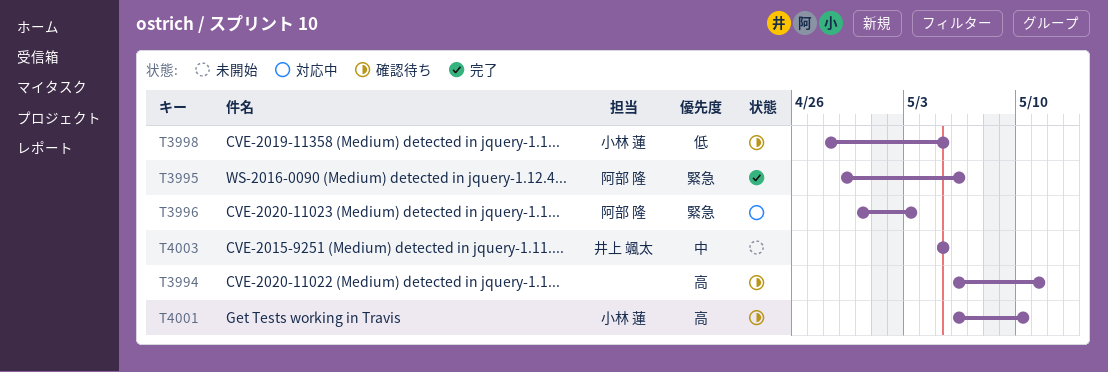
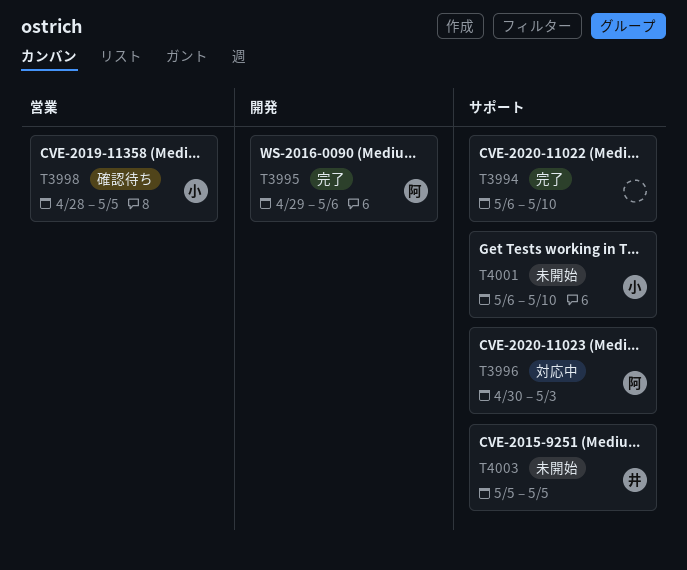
T3994, status: 確認待ち -> 完了
T3994, due: May 11 -> May 10
T4001, status: 確認待ち -> 未開始

